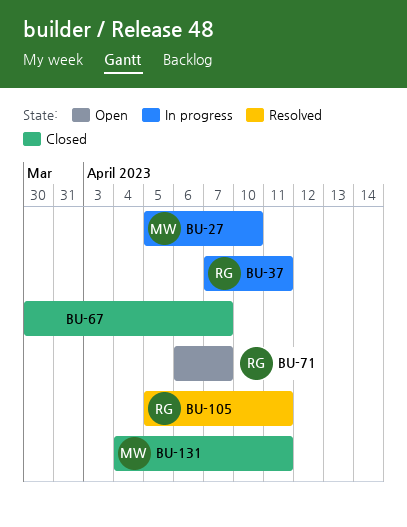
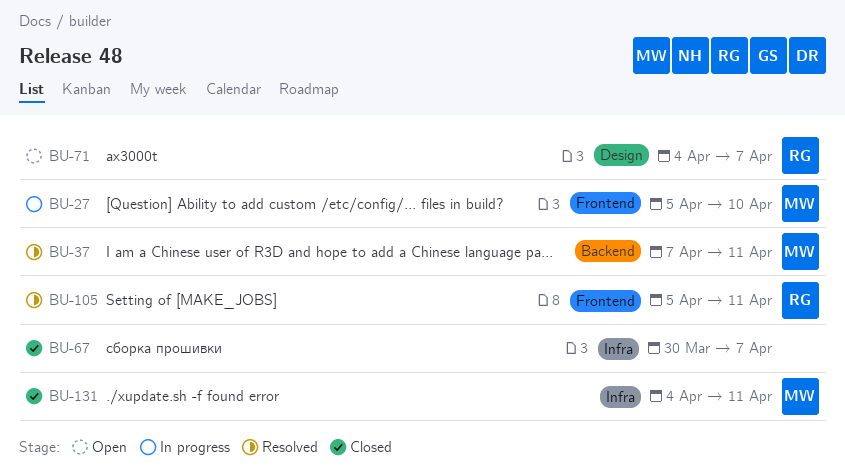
BU-37, status: In progress -> Resolved
BU-37, owner: RG -> MW
BU-71, start: Apr 6 -> Apr 4

